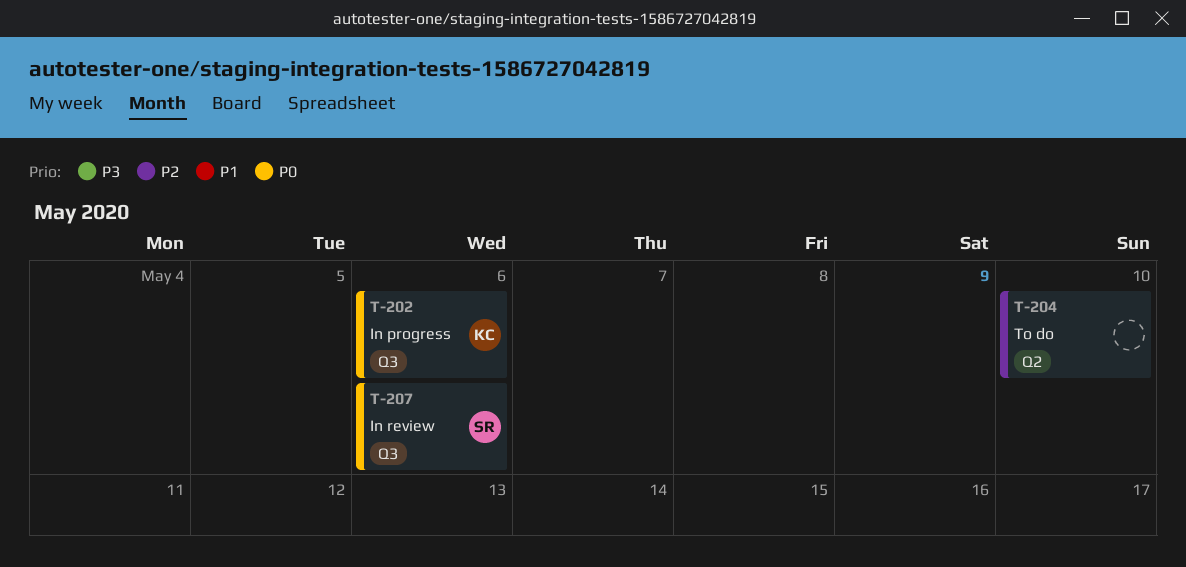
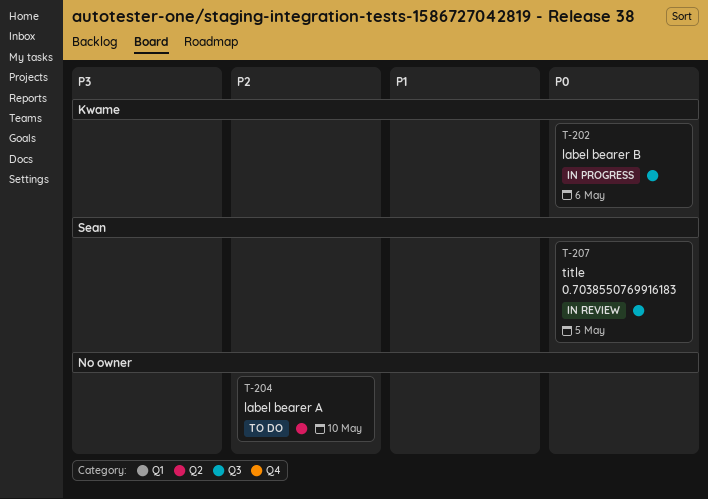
T-207, due: May 6 -> May 5

